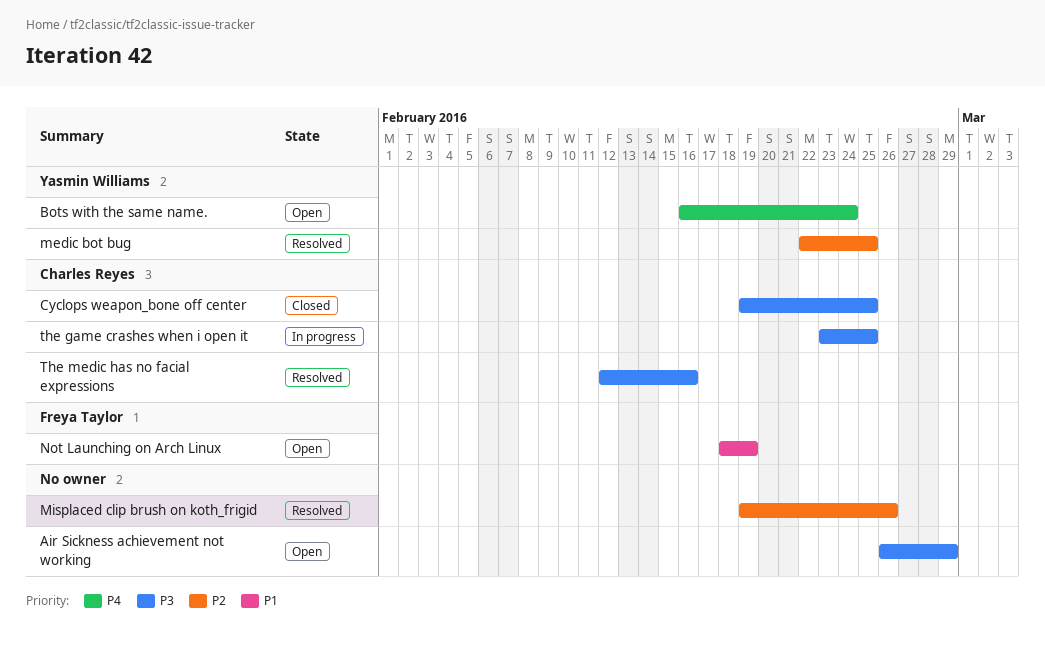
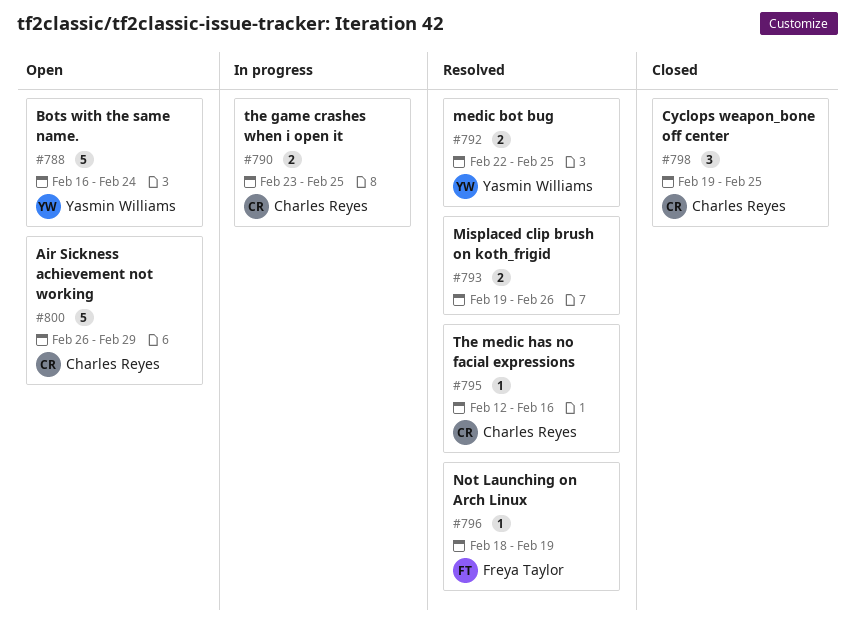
Air Sickness achievement not working, owner: none -> Charles Reyes
Not Launching on Arch Linux, status: Open -> Resolved

